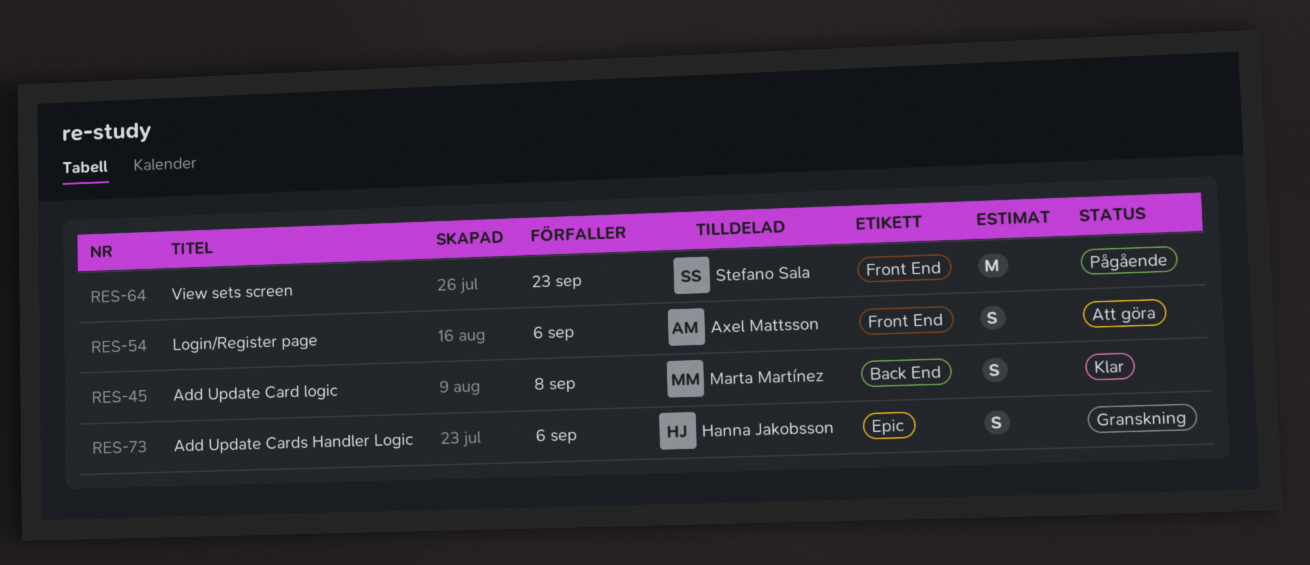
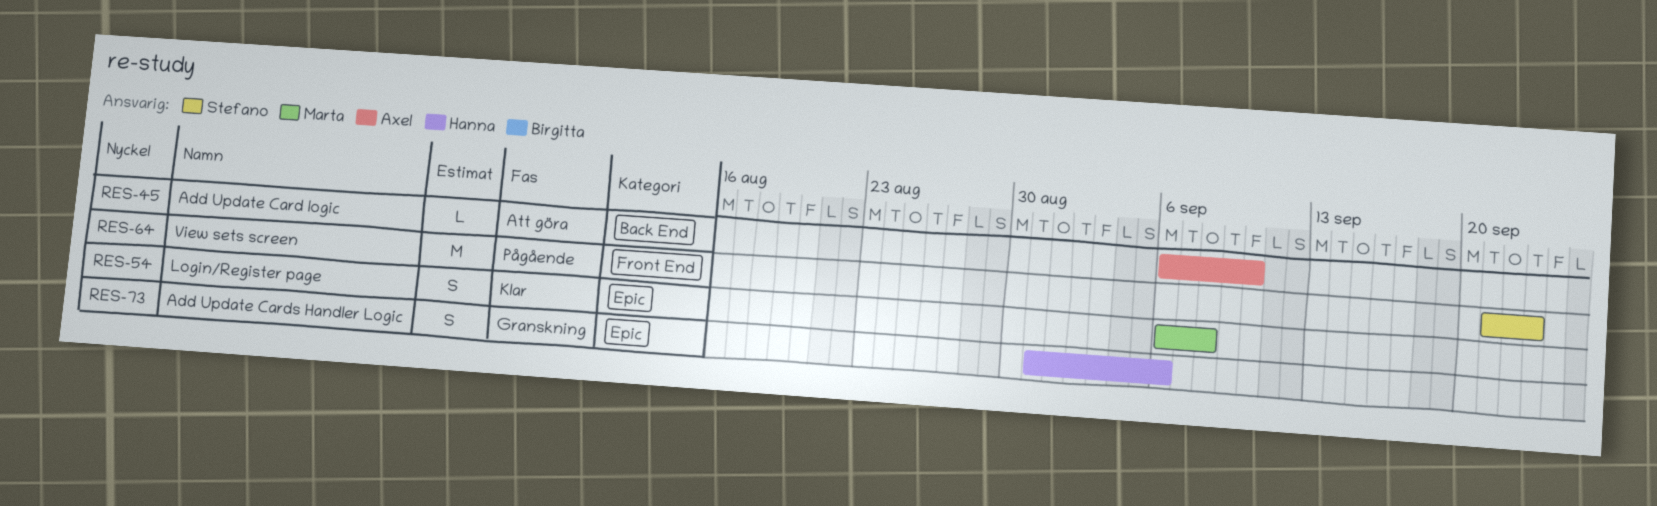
RES-45, status: Klar -> Att göra
RES-45, owner: Marta Martínez -> Axel Mattsson
RES-45, estimate: S -> L
RES-45, due: Sep 8 -> Sep 10
RES-54, status: Att göra -> Klar
RES-54, owner: Axel Mattsson -> Marta Martínez
RES-54, label: Front End -> Epic
RES-54, due: Sep 6 -> Sep 8

